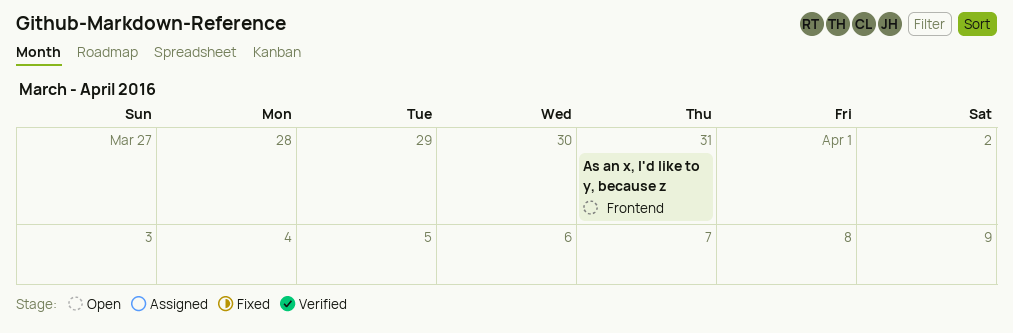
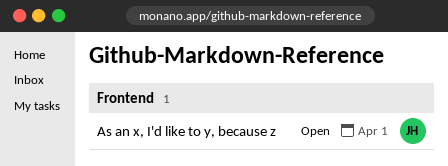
As an x, I'd like to y, because z, due: Mar 31 -> Apr 1

